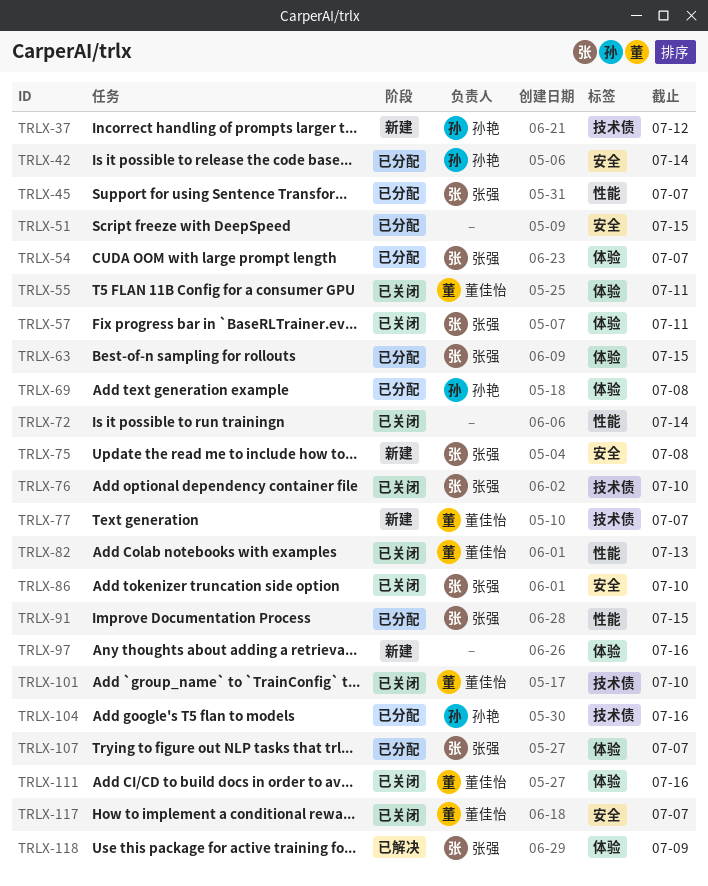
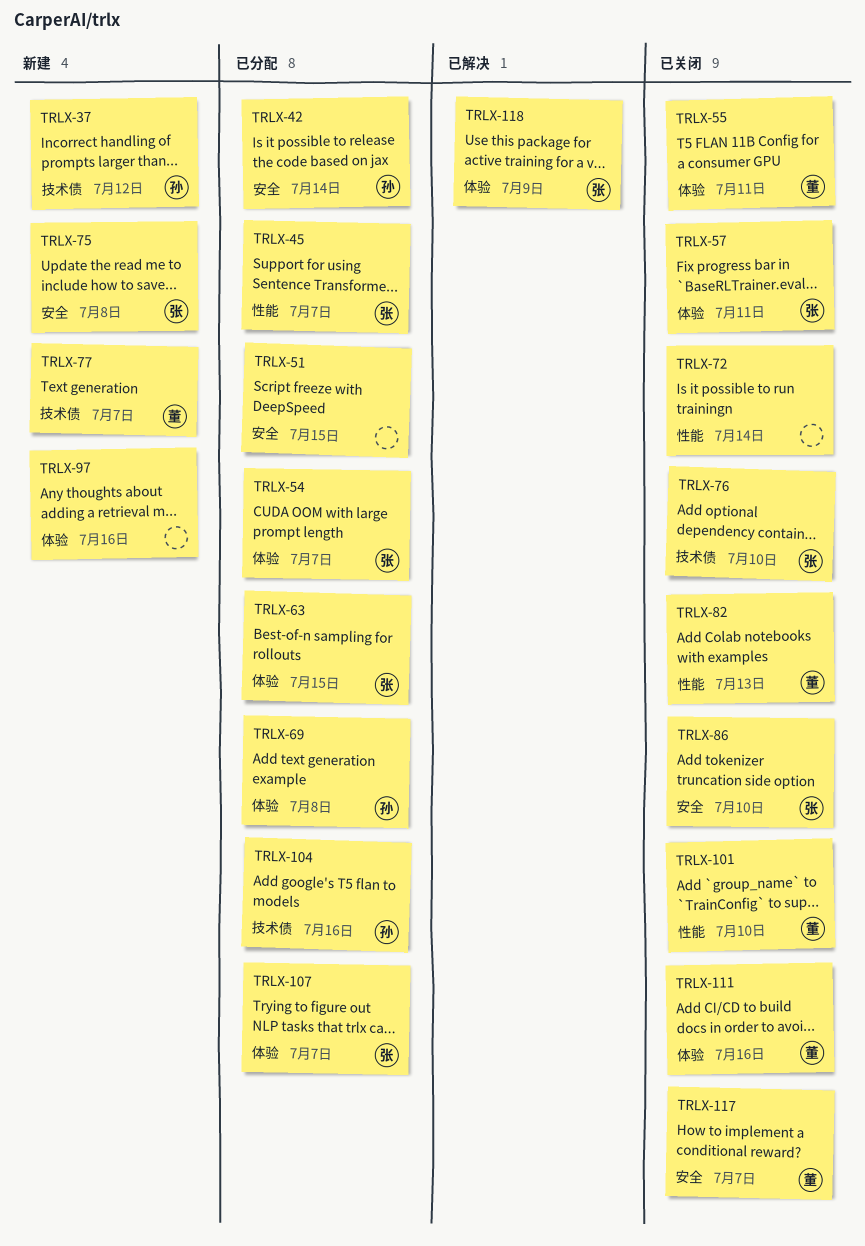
TRLX-91: present -> none
TRLX-101, label: 技术债 -> 性能

